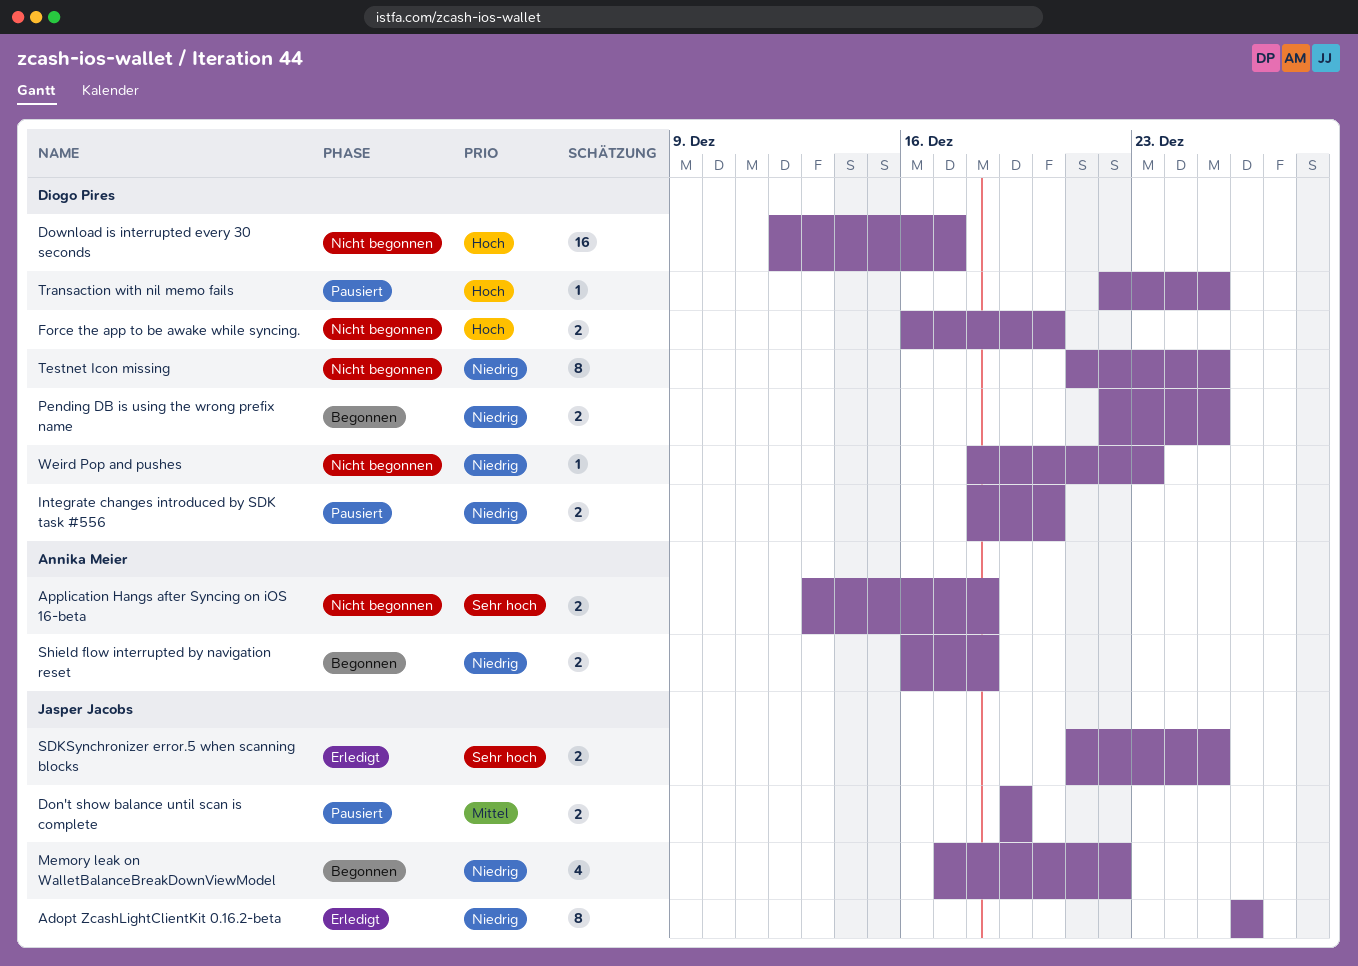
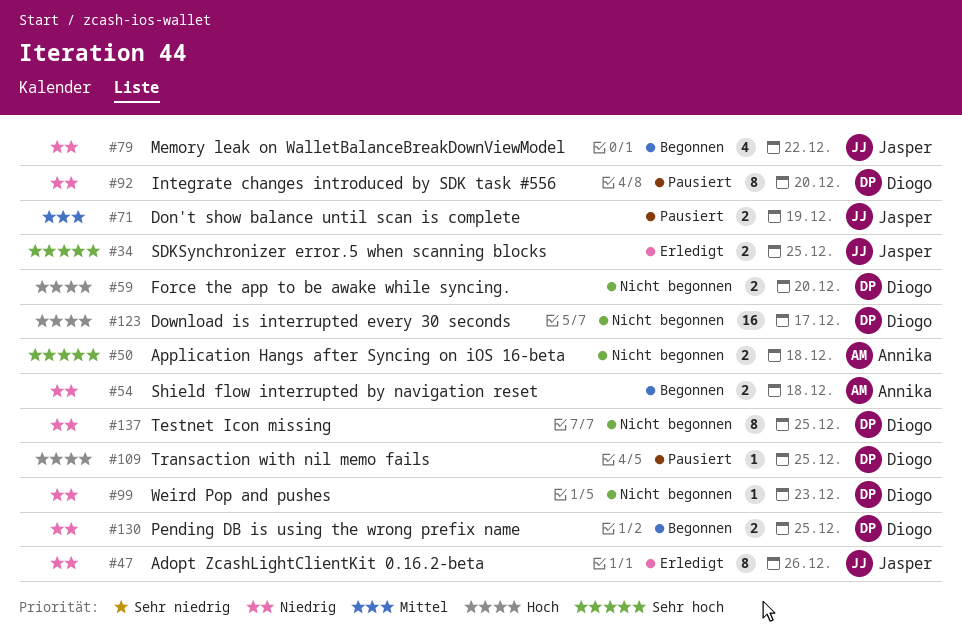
Integrate changes introduced by SDK task #556, estimate: 2 -> 8

